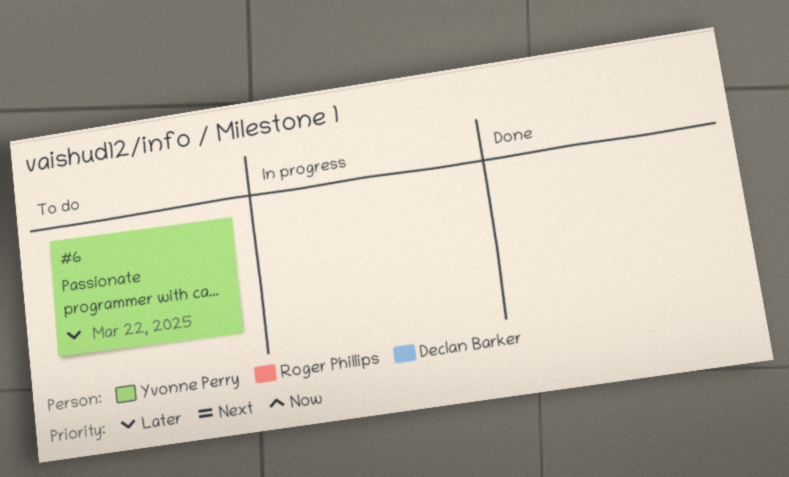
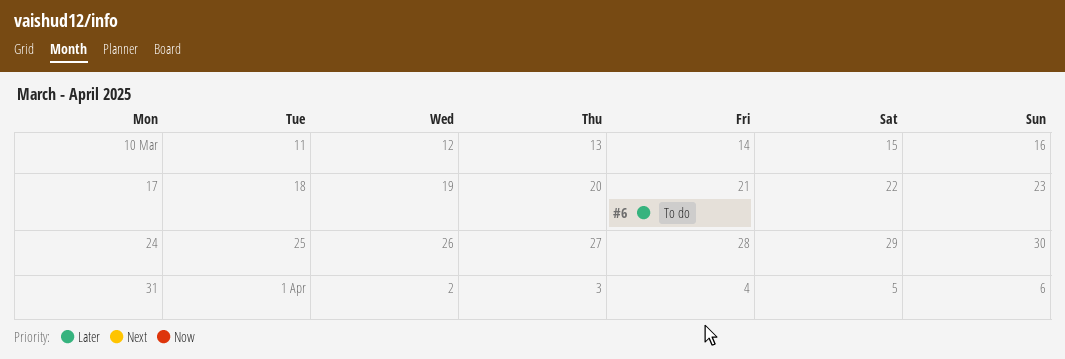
#6, due: Mar 22 -> Mar 21

